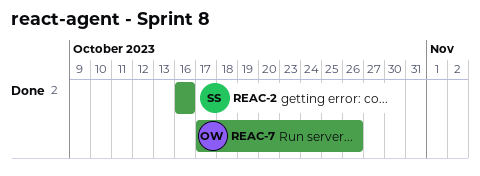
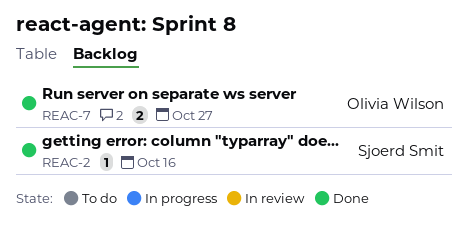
REAC-7, due: Oct 26 -> Oct 27

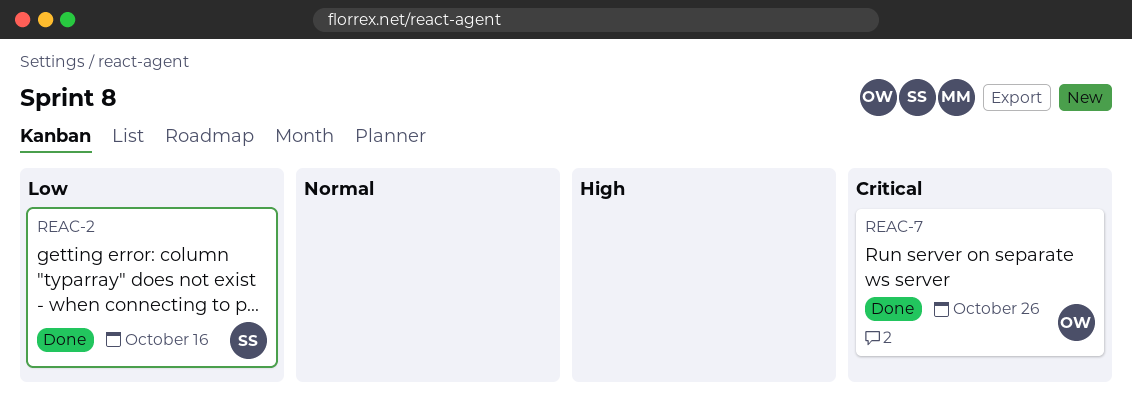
REAC-7, due: Oct 27 -> Oct 26

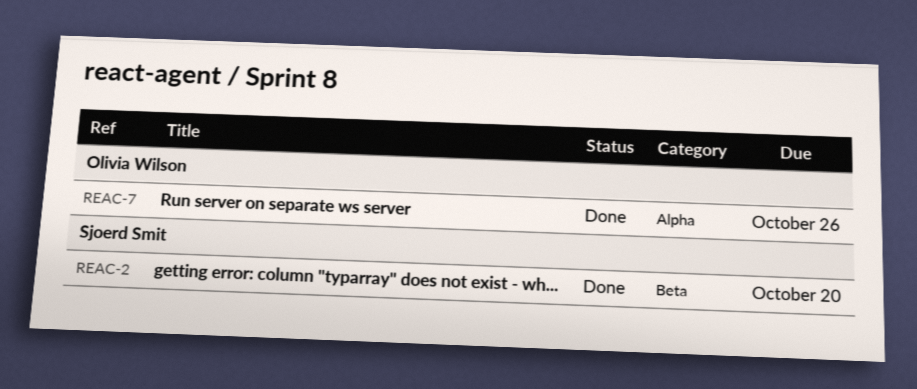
REAC-2, due: Oct 16 -> Oct 20

